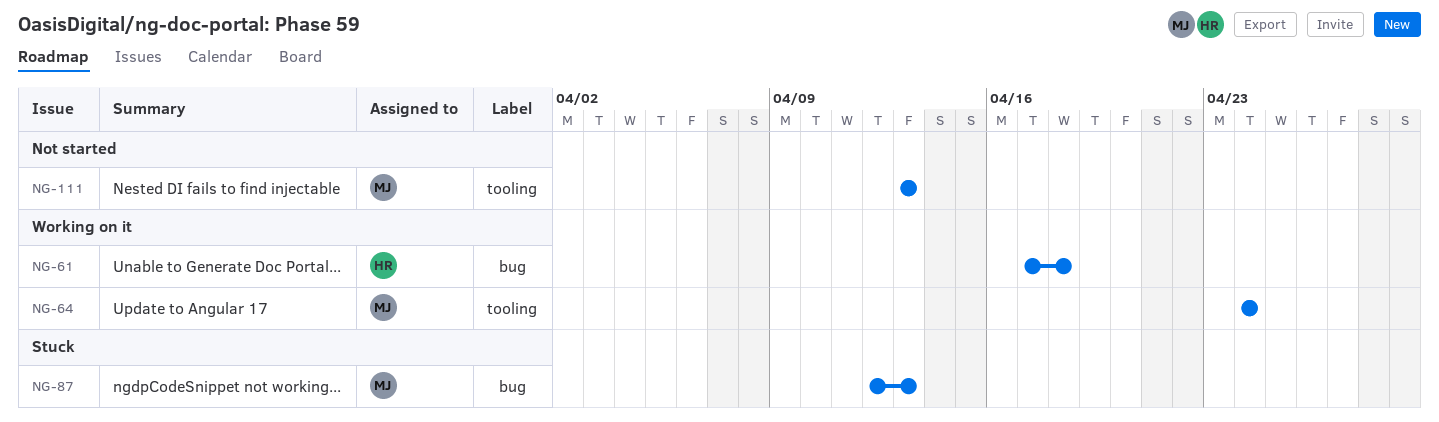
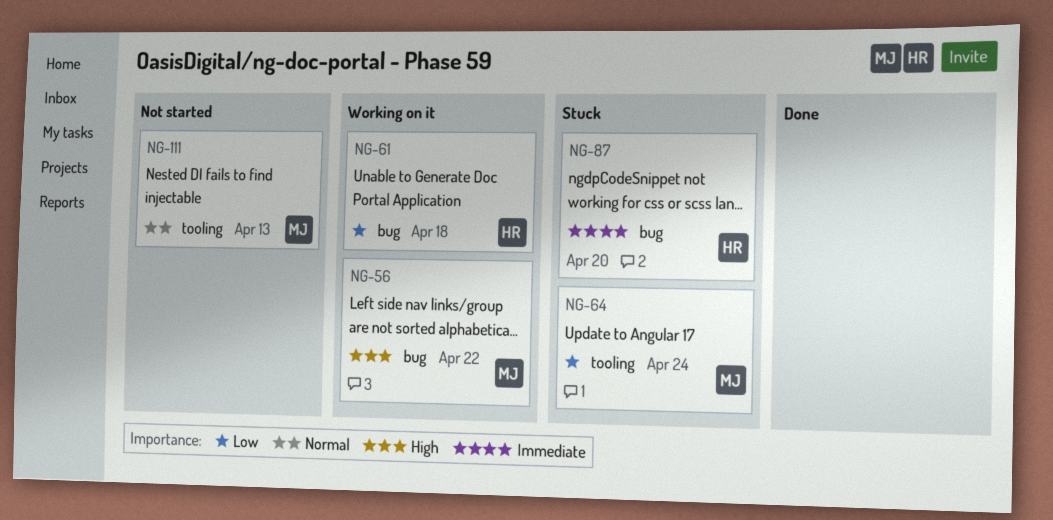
NG-56: none -> present
NG-64, status: Working on it -> Stuck
NG-87, owner: MJ -> HR
NG-87, due: Apr 13 -> Apr 20

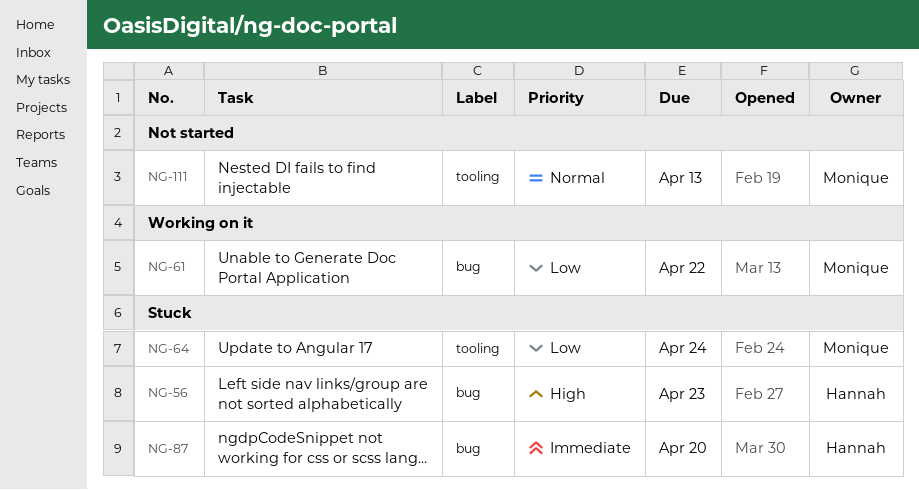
NG-56, status: Working on it -> Stuck
NG-56, owner: Monique -> Hannah
NG-56, due: Apr 22 -> Apr 23
NG-61, owner: Hannah -> Monique
NG-61, due: Apr 18 -> Apr 22

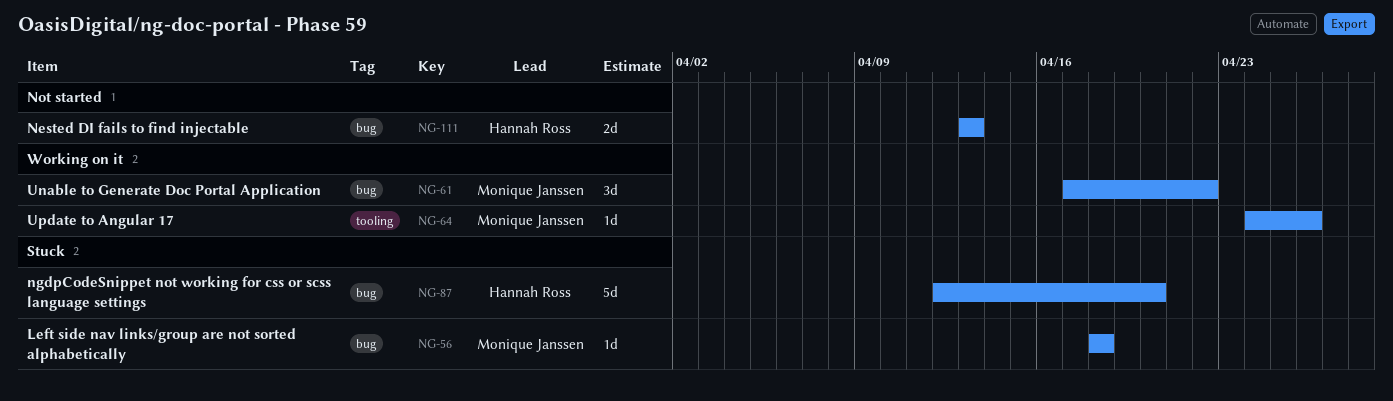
NG-56, owner: Hannah Ross -> Monique Janssen
NG-56, due: Apr 23 -> Apr 18
NG-64, status: Stuck -> Working on it
NG-64, due: Apr 24 -> Apr 26
NG-111, owner: Monique Janssen -> Hannah Ross
NG-111, label: tooling -> bug

